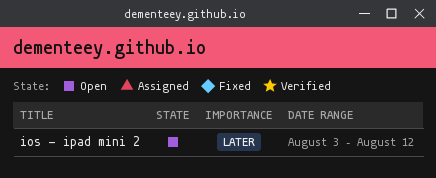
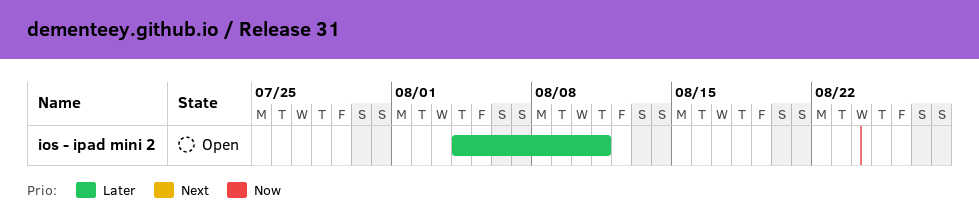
ios - ipad mini 2, start: Aug 3 -> Aug 4
ios - ipad mini 2, due: Aug 12 -> Aug 11

